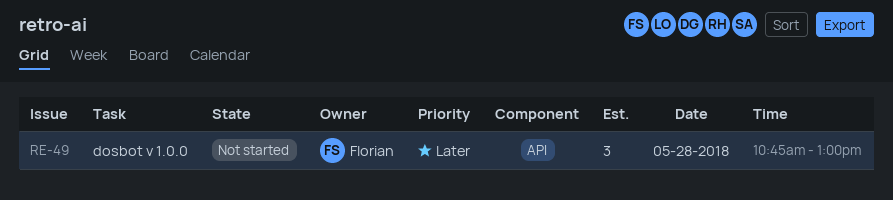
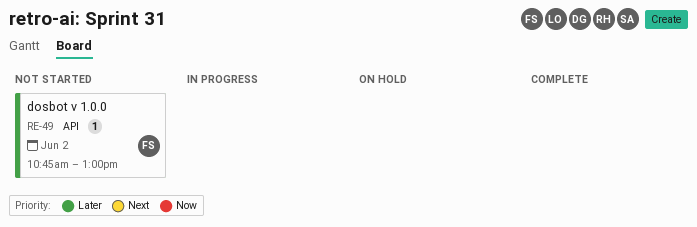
RE-49, estimate: 3 -> 1
RE-49, day: May 28 -> Jun 2

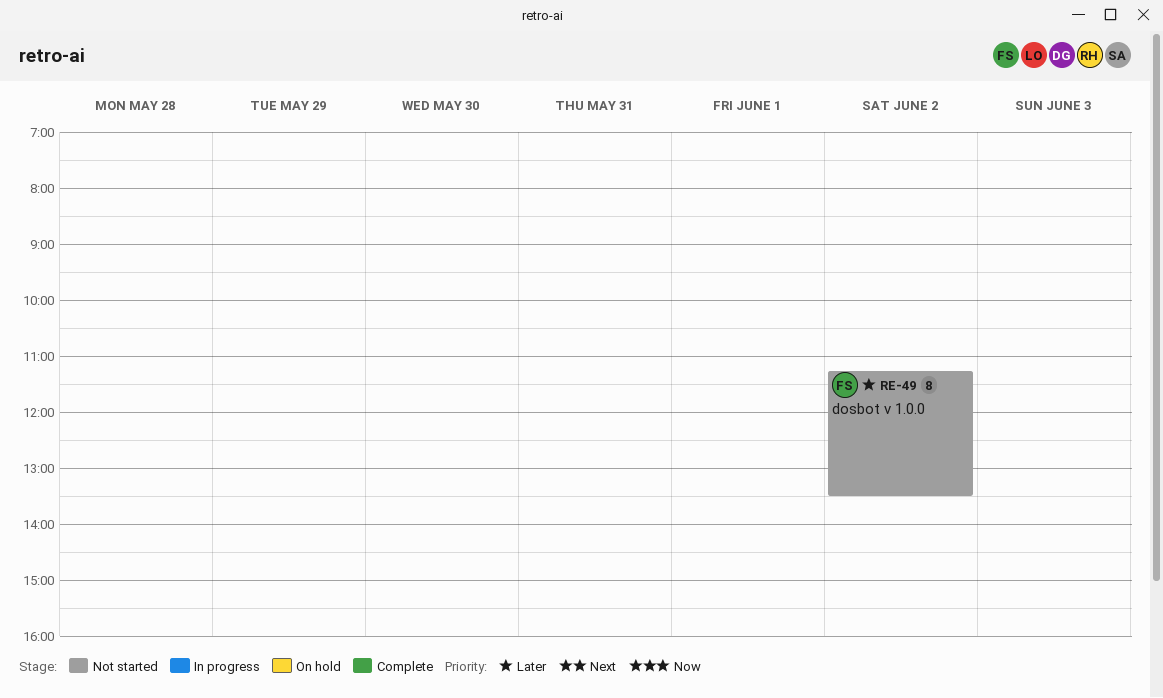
RE-49, estimate: 1 -> 8
RE-49, begins: 10:45 -> 11:15
RE-49, ends: 13:00 -> 13:30

